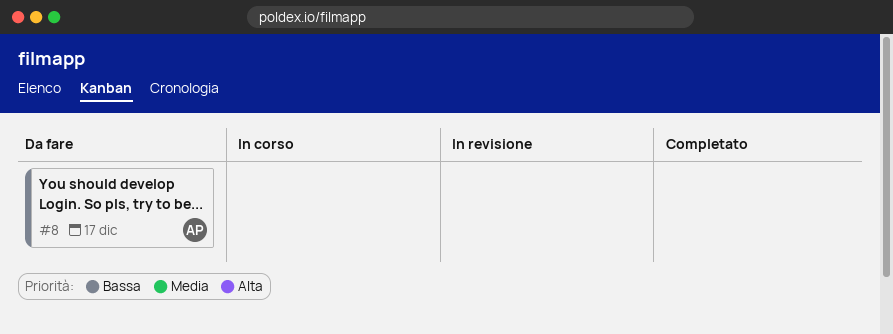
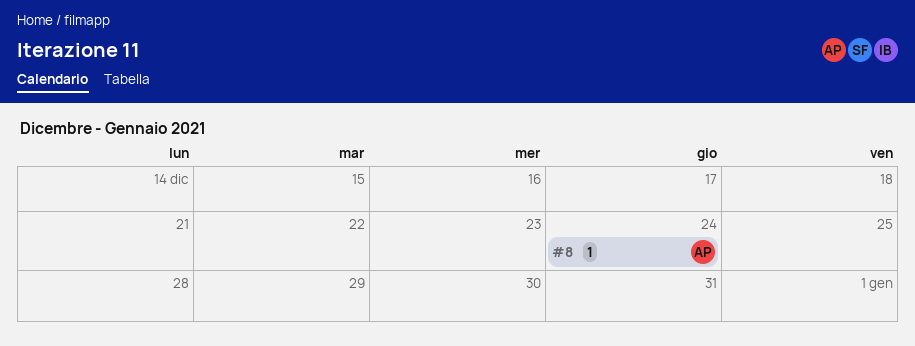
#8, due: Dec 17 -> Dec 24

